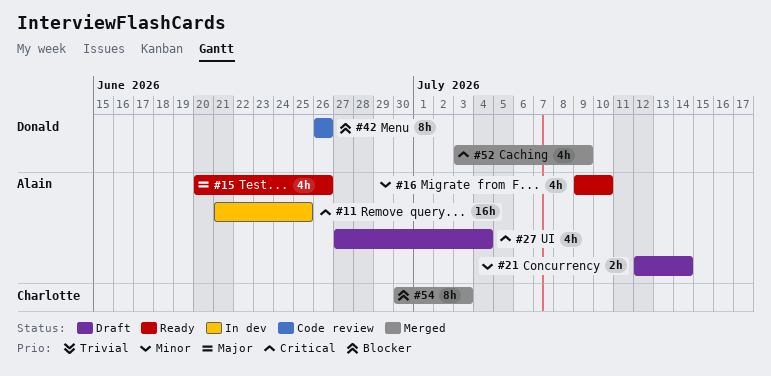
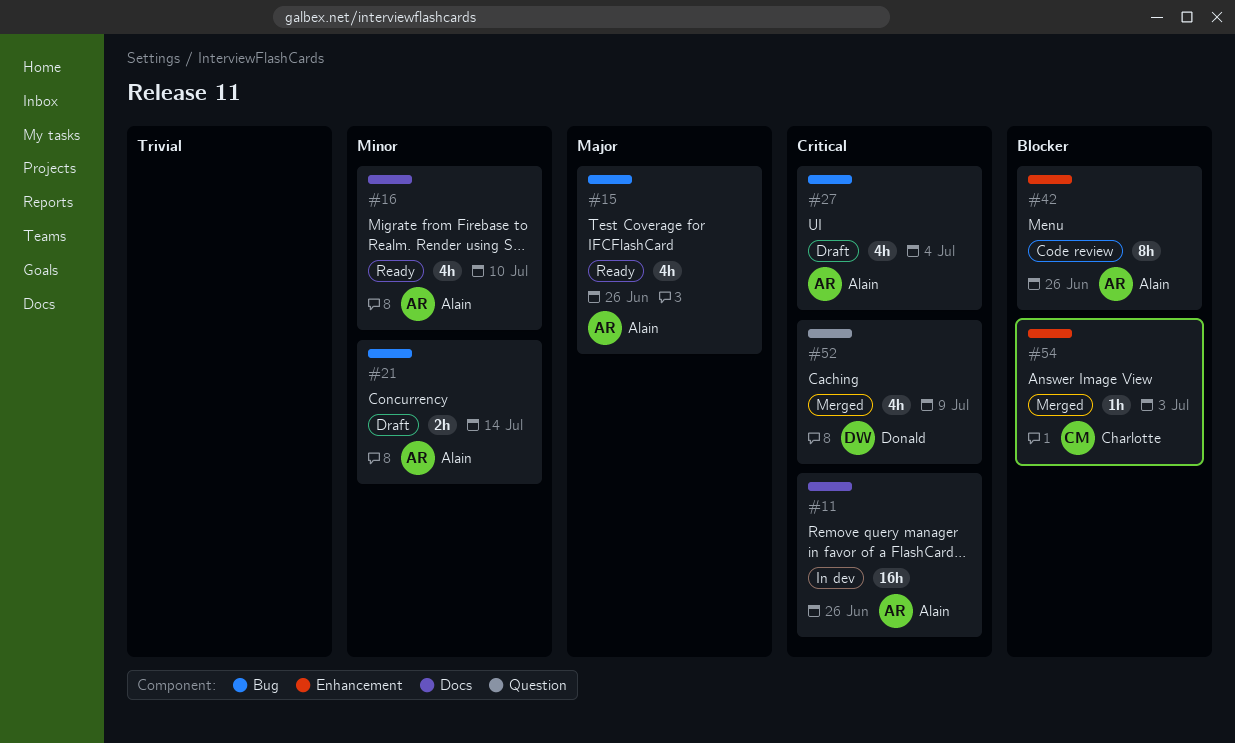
#11, due: Jun 25 -> Jun 26
#42, owner: Donald -> Alain
#54, estimate: 8h -> 1h

